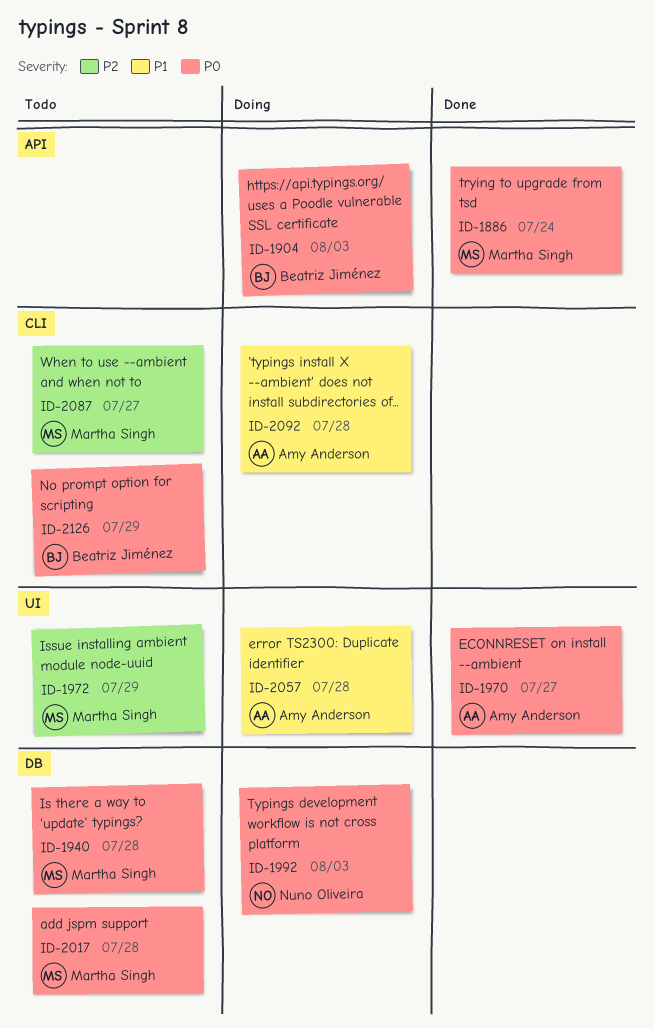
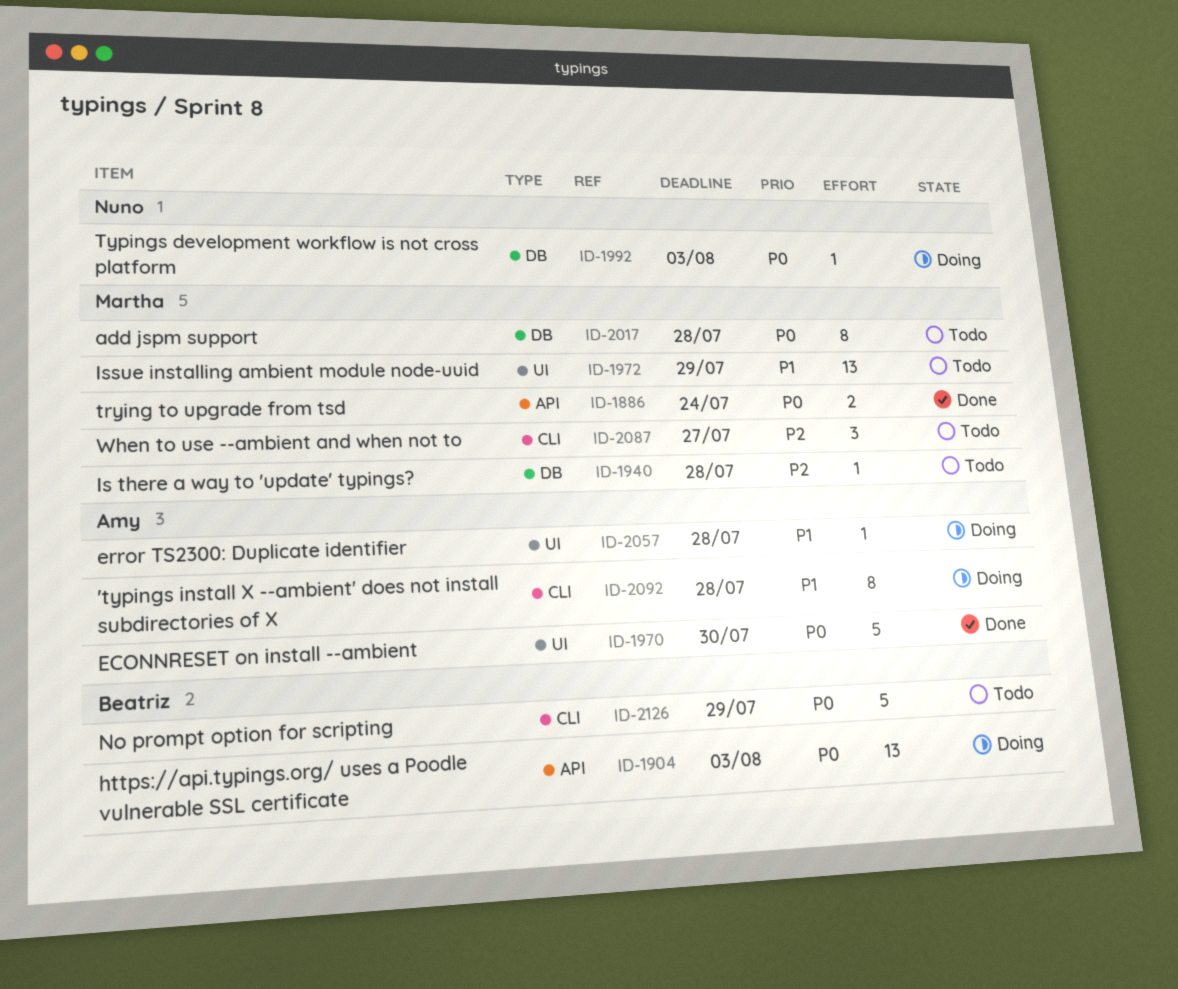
ID-1940, priority: P0 -> P2
ID-1970, due: Jul 27 -> Jul 30
ID-1972, priority: P2 -> P1

